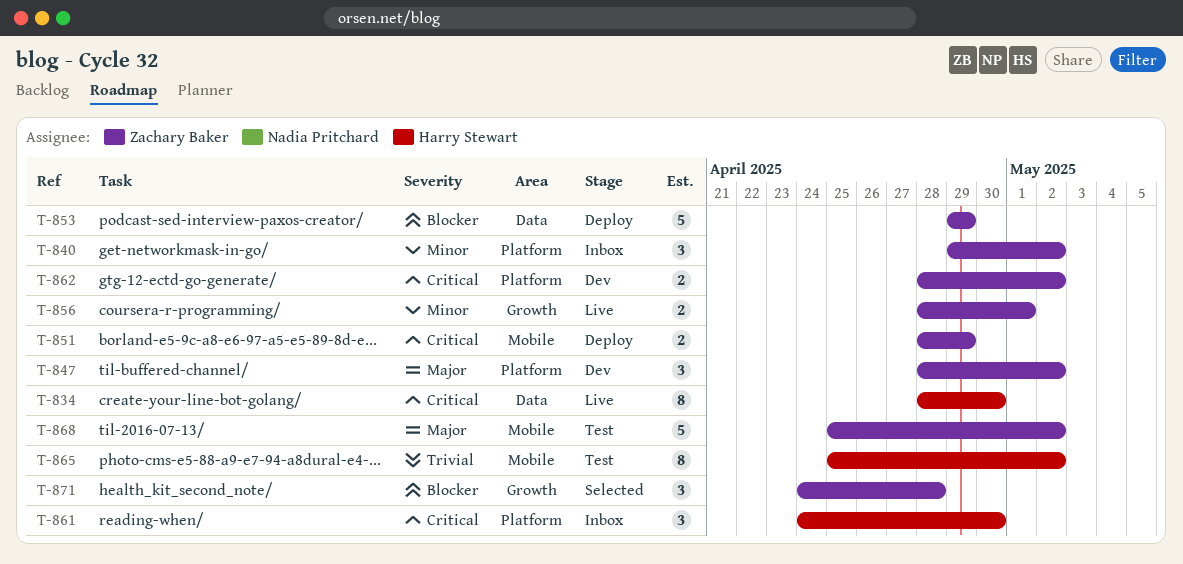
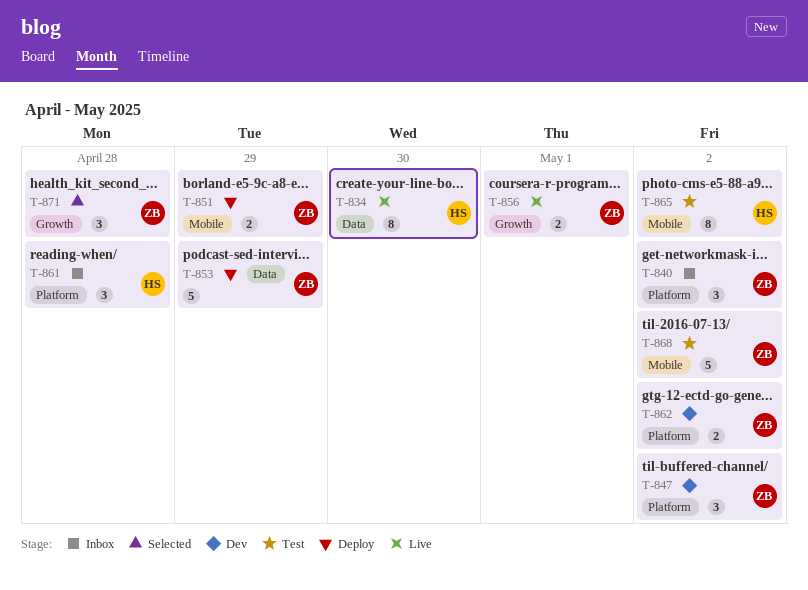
T-861, due: Apr 30 -> Apr 28

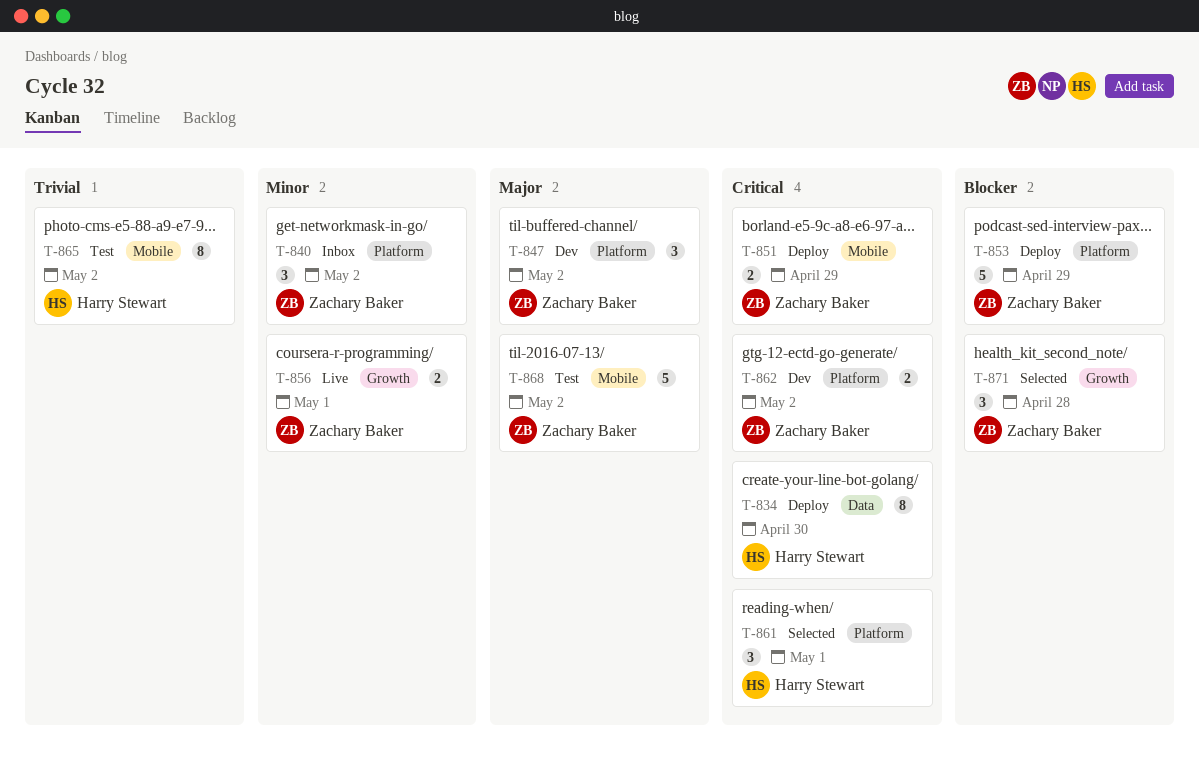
T-834, status: Live -> Deploy
T-853, label: Data -> Platform
T-861, status: Inbox -> Selected
T-861, due: Apr 28 -> May 1

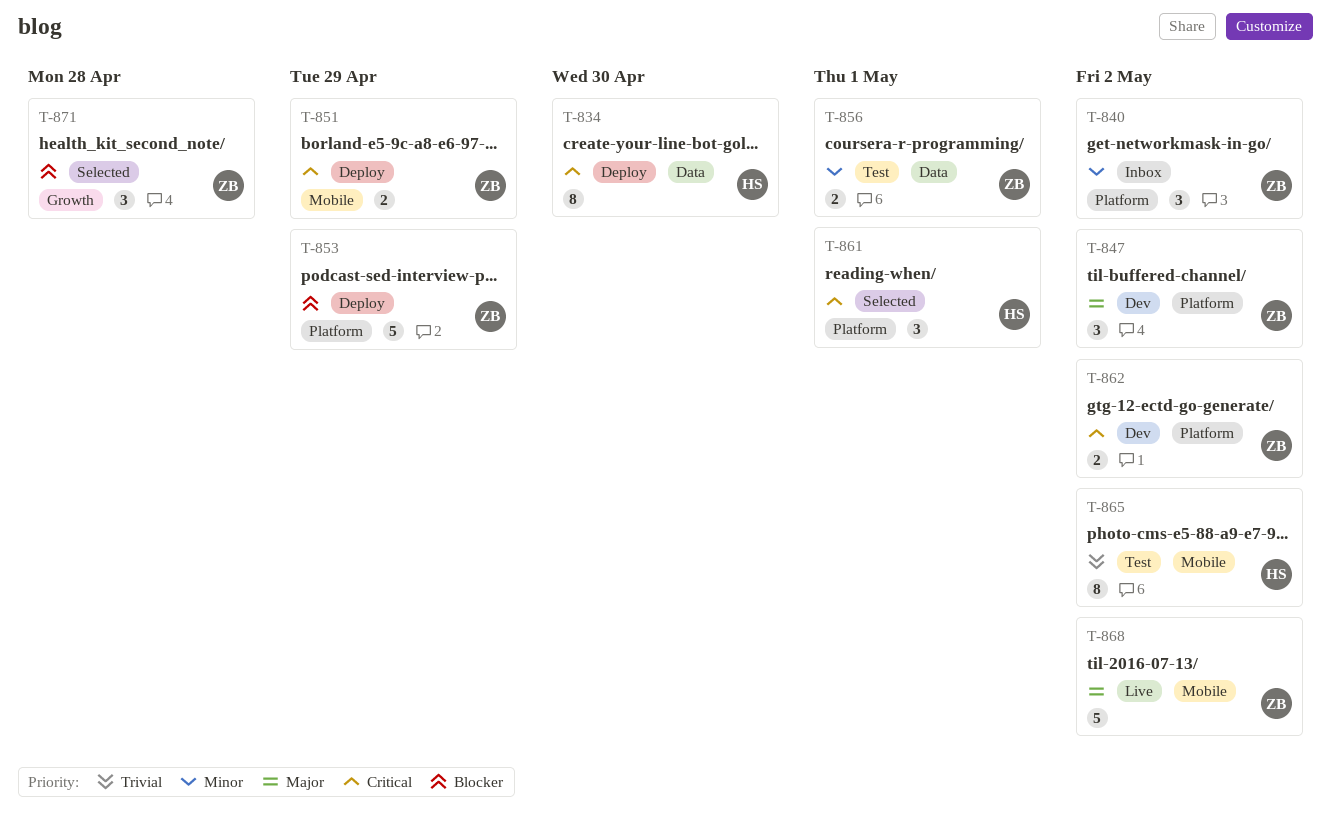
T-856, status: Live -> Test
T-856, label: Growth -> Data
T-868, status: Test -> Live

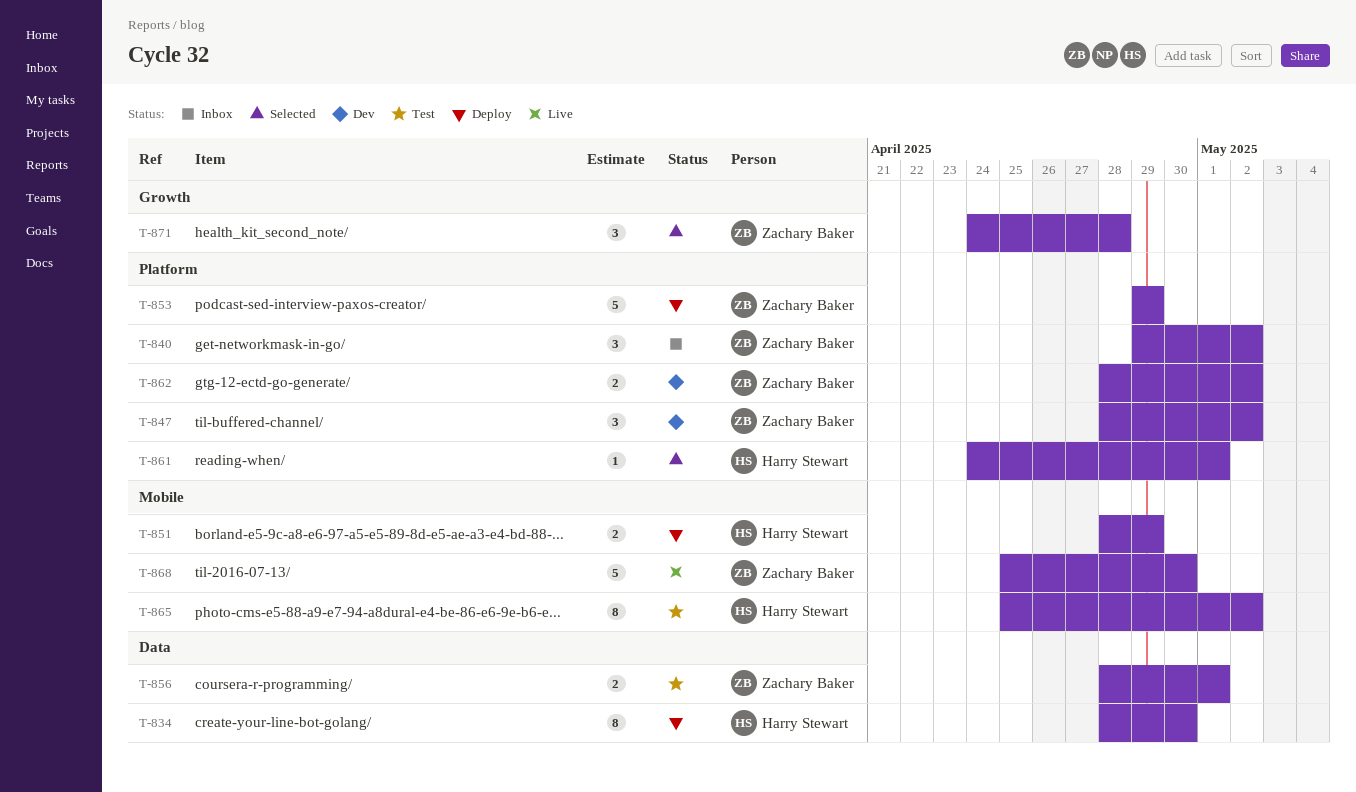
T-851, owner: Zachary Baker -> Harry Stewart
T-861, estimate: 3 -> 1
T-868, due: May 2 -> Apr 30

